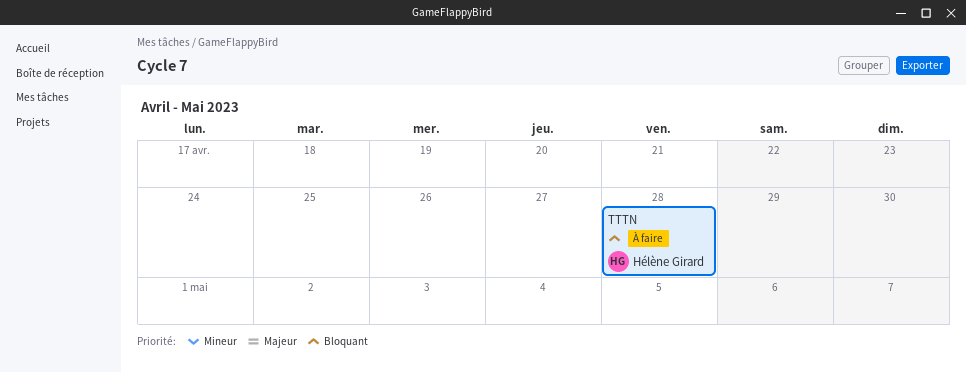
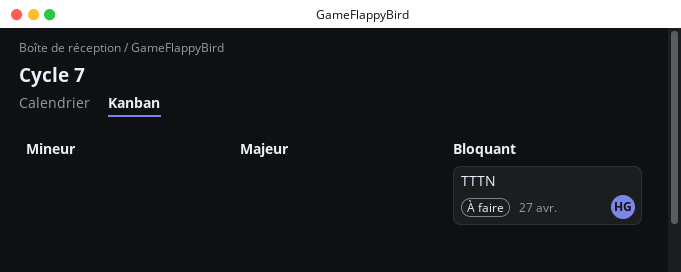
TTTN, due: Apr 28 -> Apr 27

